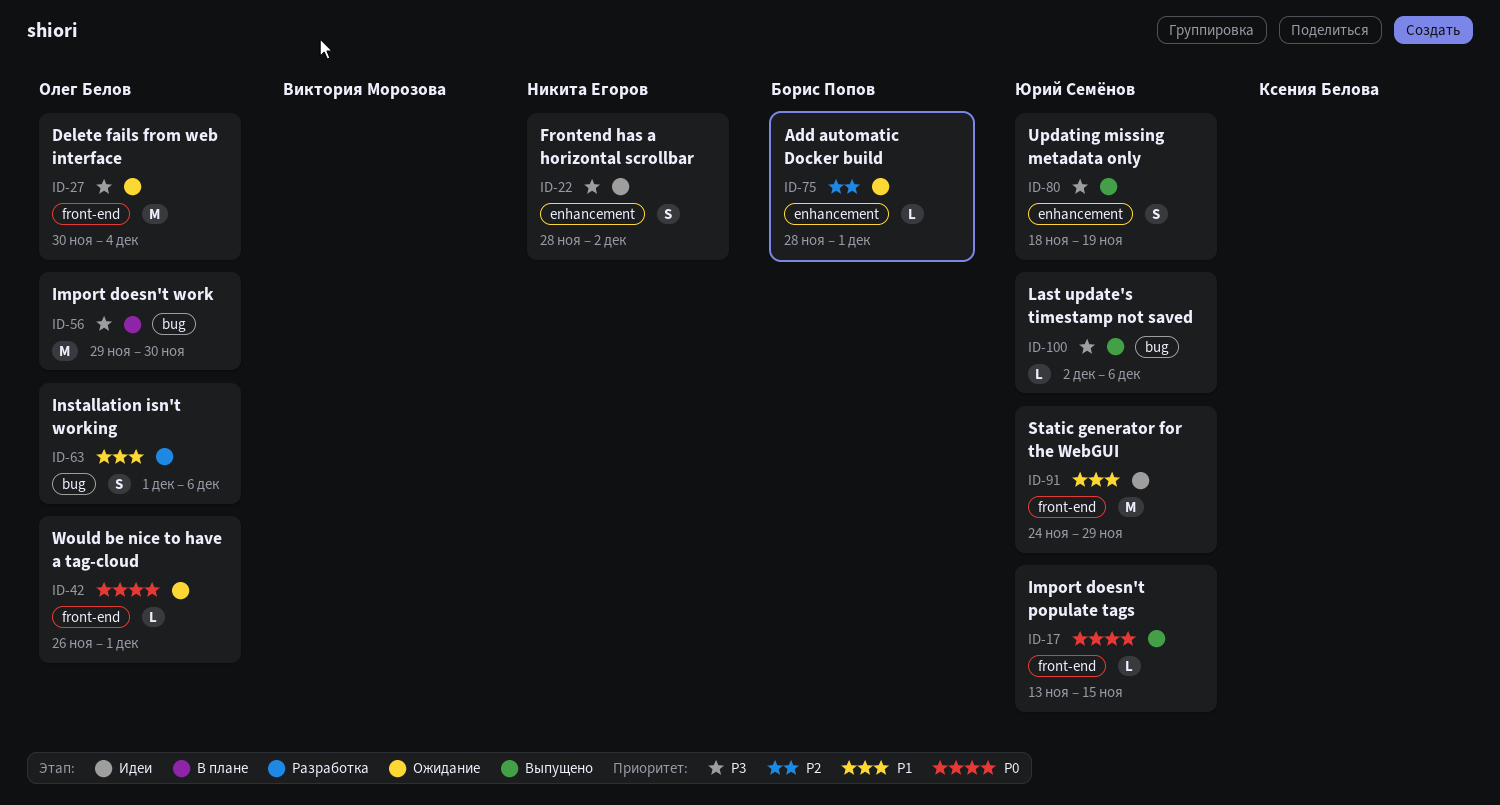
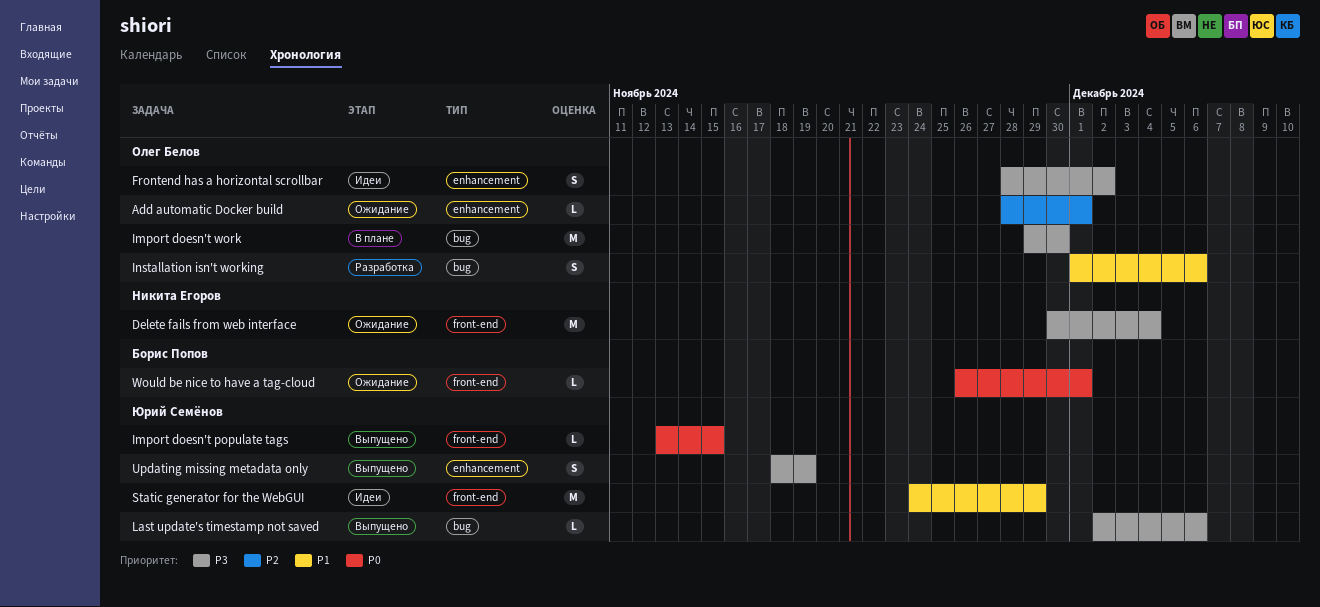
Add automatic Docker build, owner: Борис Попов -> Олег Белов
Delete fails from web interface, owner: Олег Белов -> Никита Егоров
Frontend has a horizontal scrollbar, owner: Никита Егоров -> Олег Белов
Would be nice to have a tag-cloud, owner: Олег Белов -> Борис Попов

